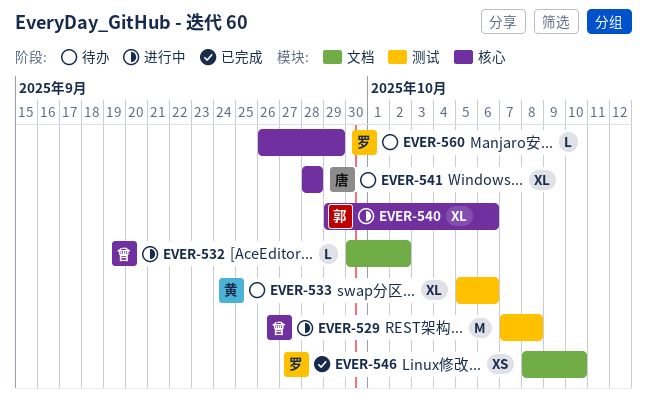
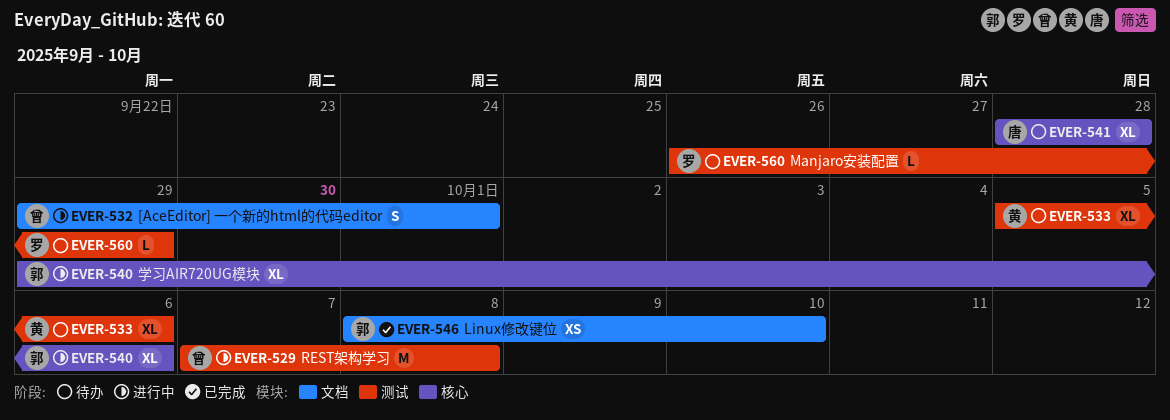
EVER-532, estimate: L -> S
EVER-532, start: Sep 30 -> Sep 29
EVER-532, due: Oct 2 -> Oct 1
EVER-546, owner: 罗 -> 郭
EVER-560, label: 核心 -> 测试

